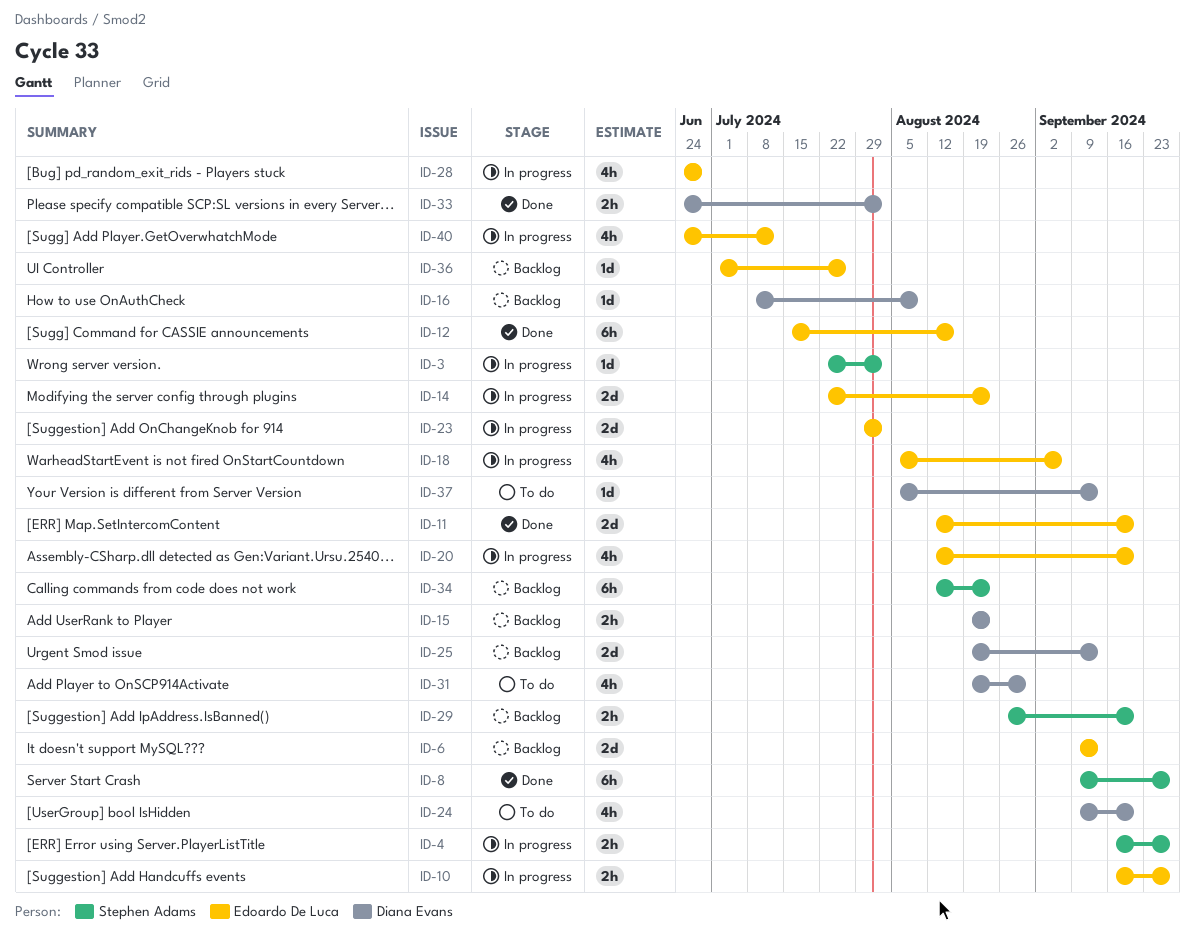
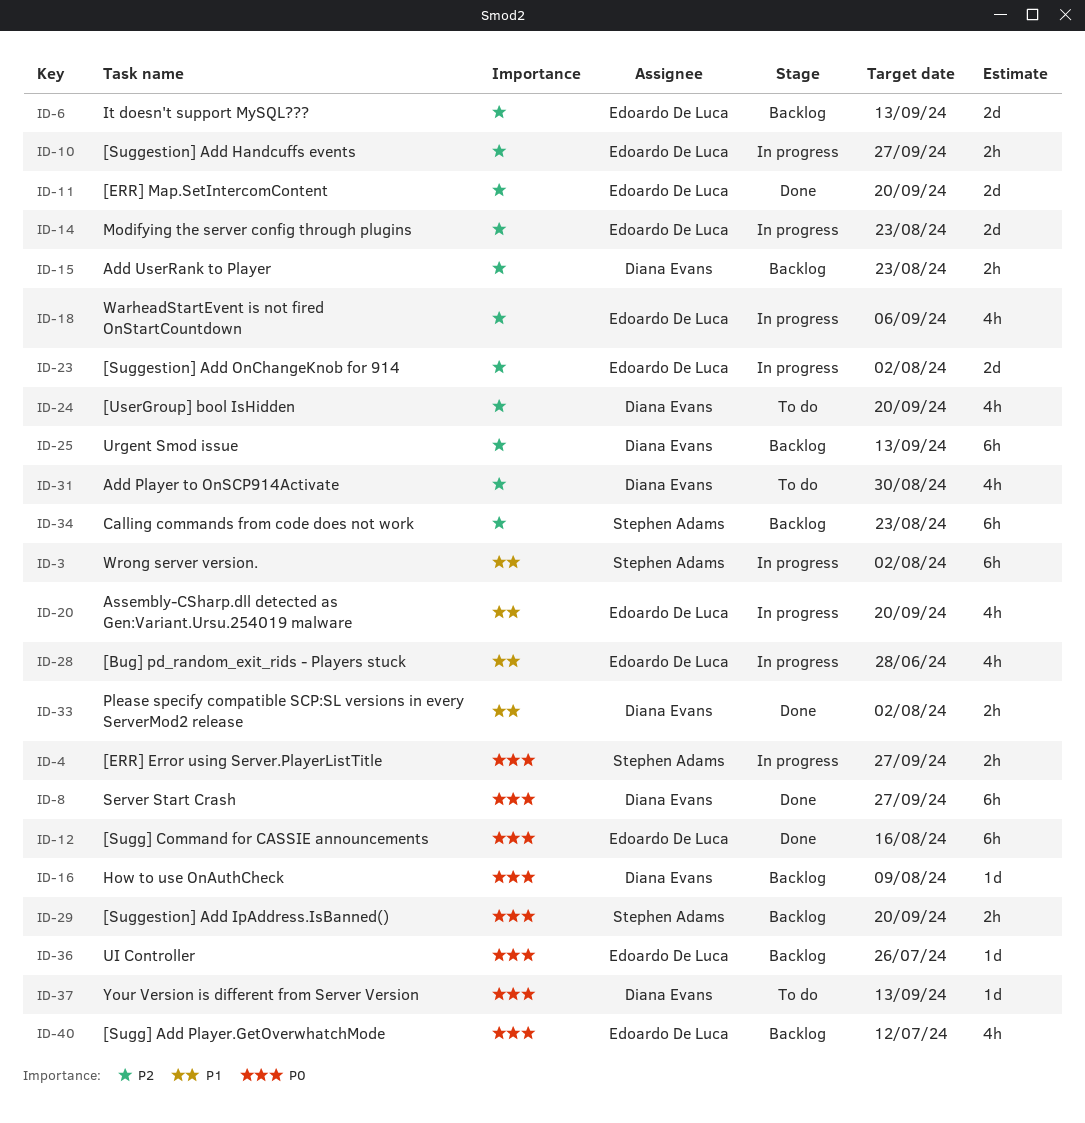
ID-3, estimate: 1d -> 6h
ID-8, owner: Stephen Adams -> Diana Evans
ID-25, estimate: 2d -> 6h
ID-40, status: In progress -> Backlog

